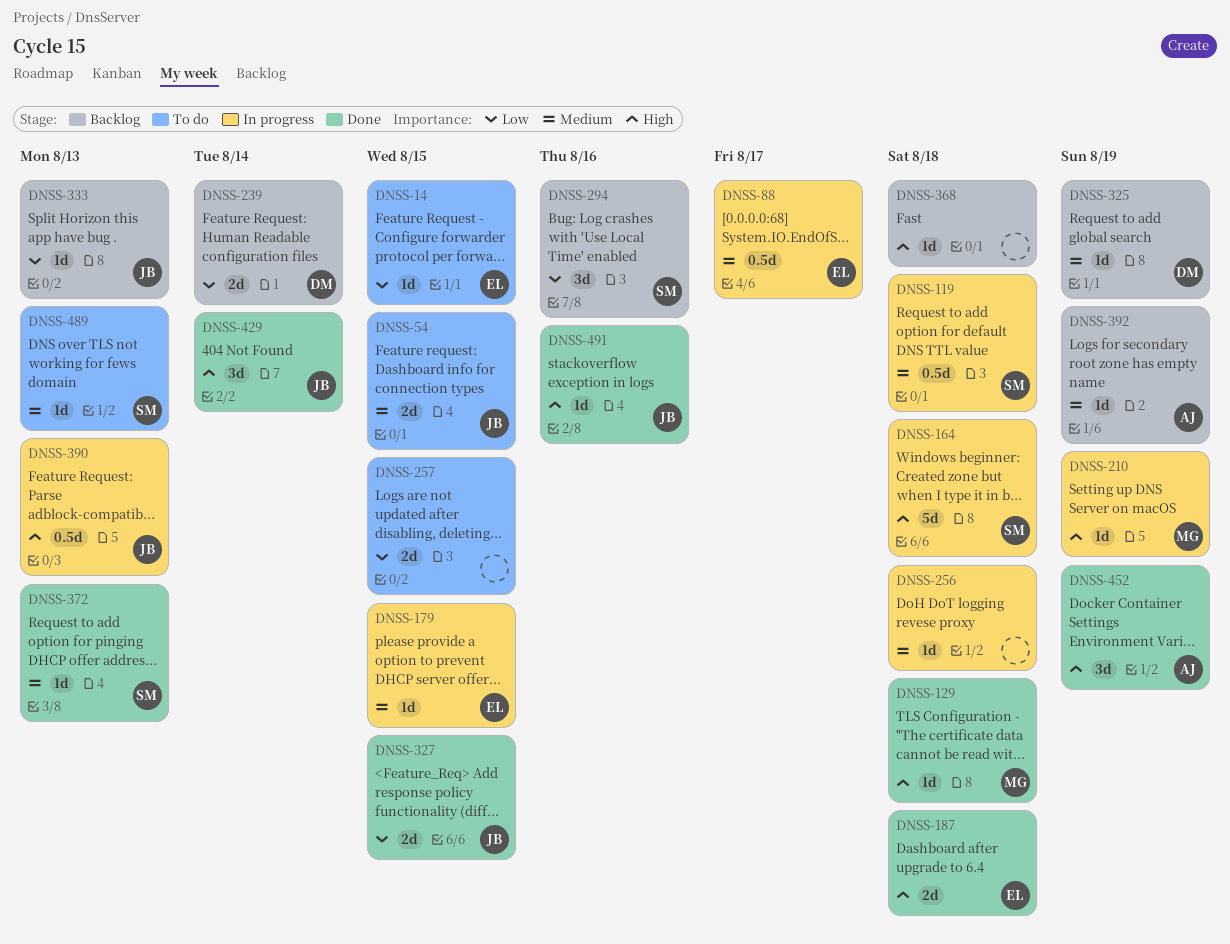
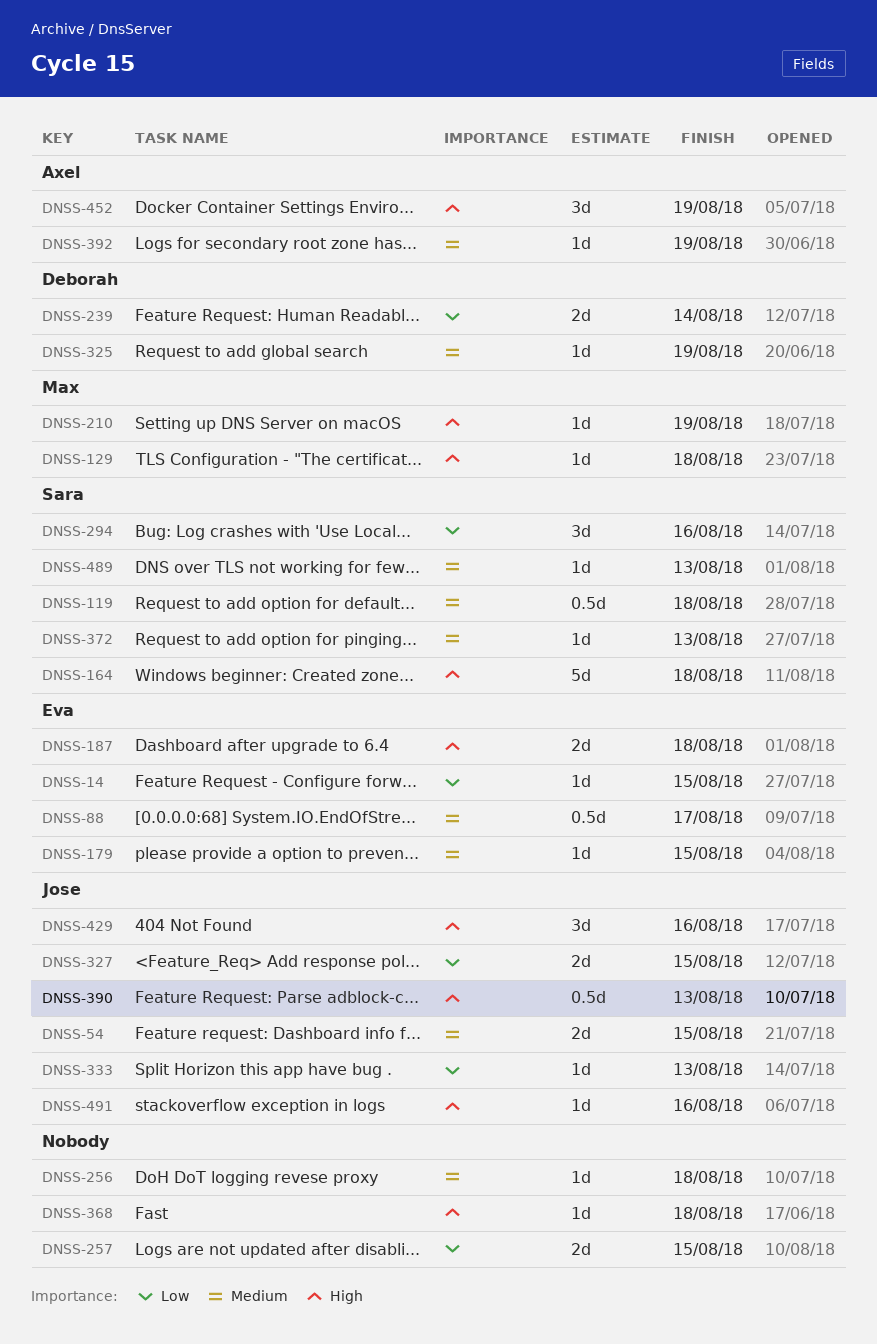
DNSS-429, due: Aug 14 -> Aug 16

